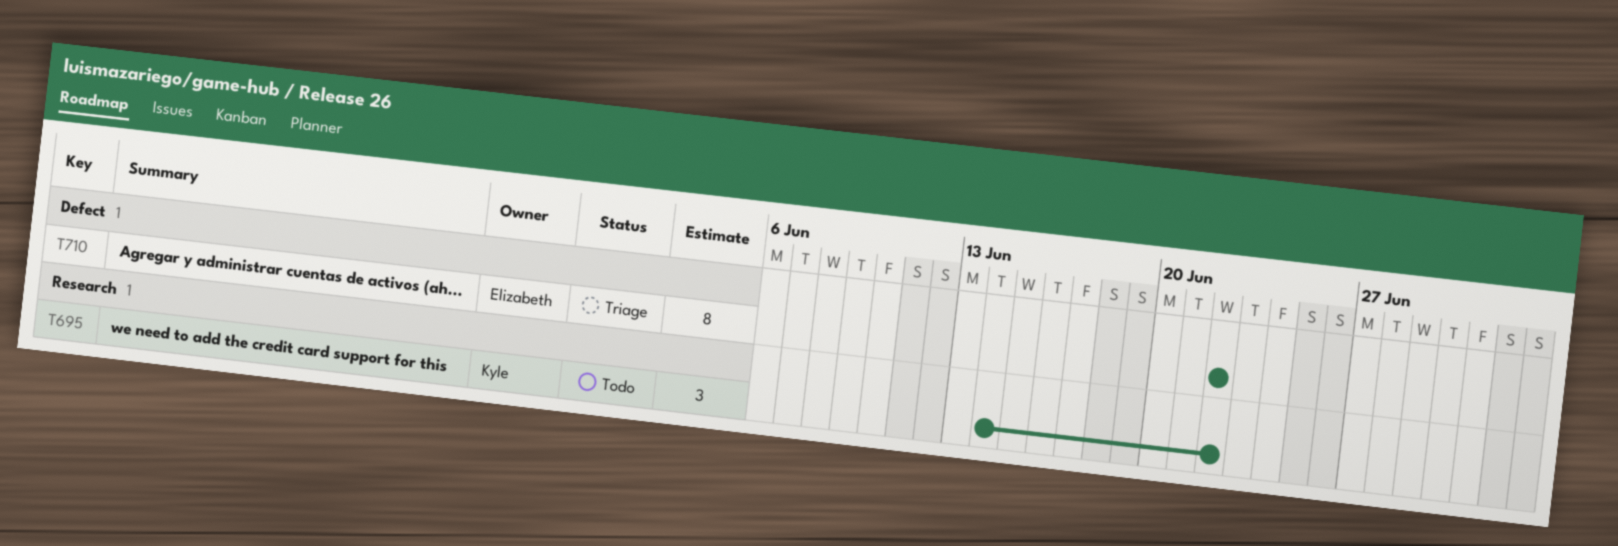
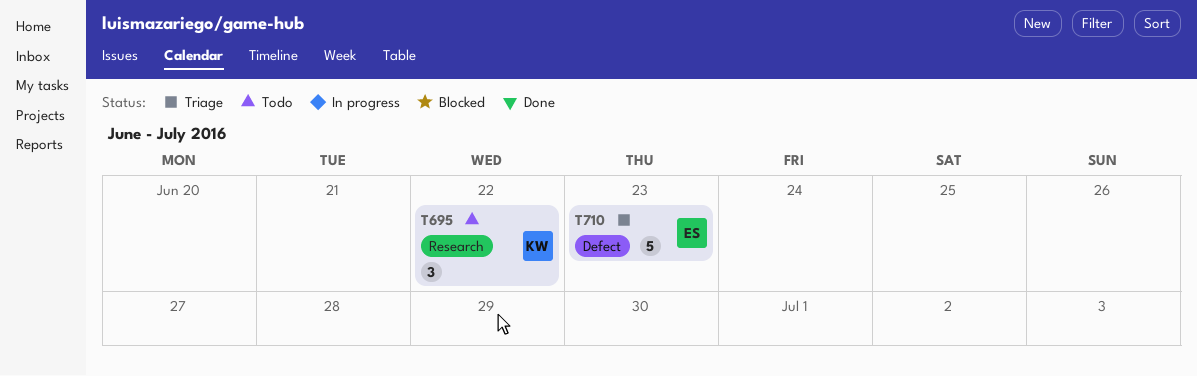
T710, estimate: 8 -> 5
T710, due: Jun 22 -> Jun 23

